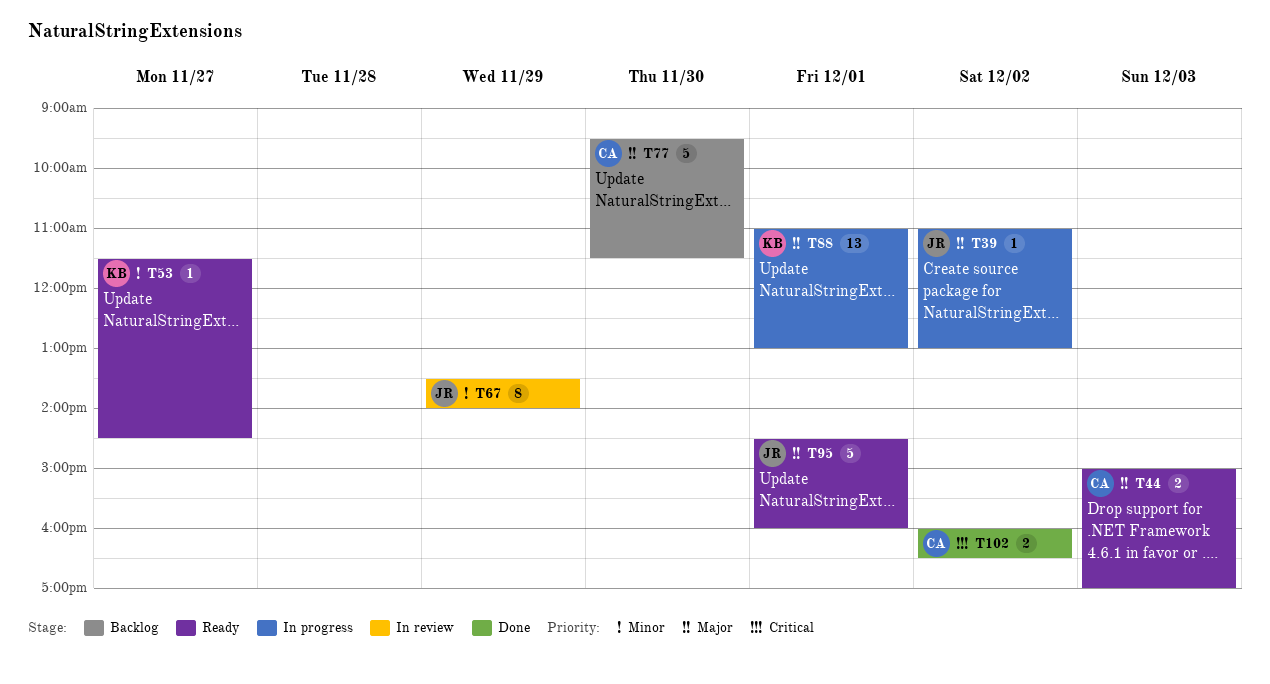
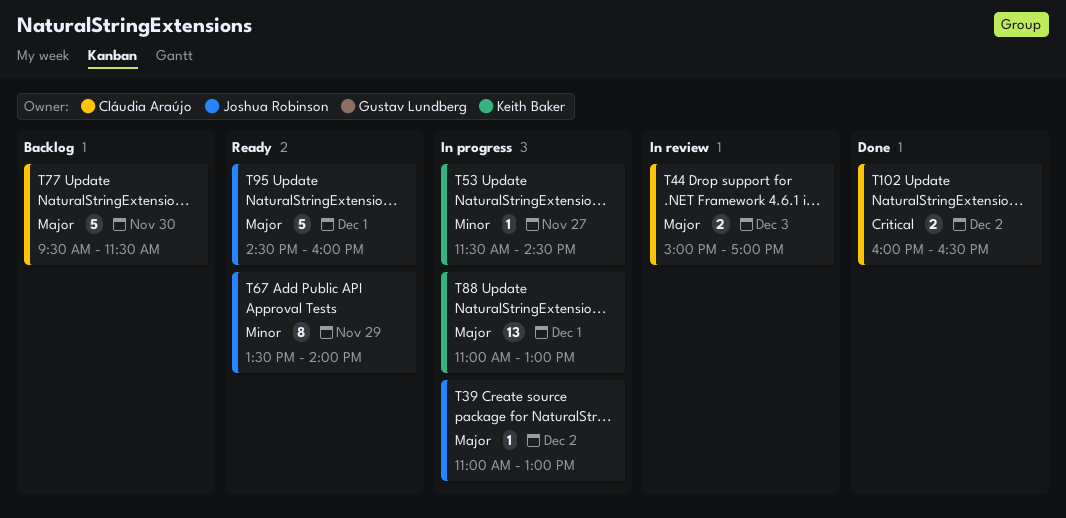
T44, status: Ready -> In review
T53, status: Ready -> In progress
T67, status: In review -> Ready

